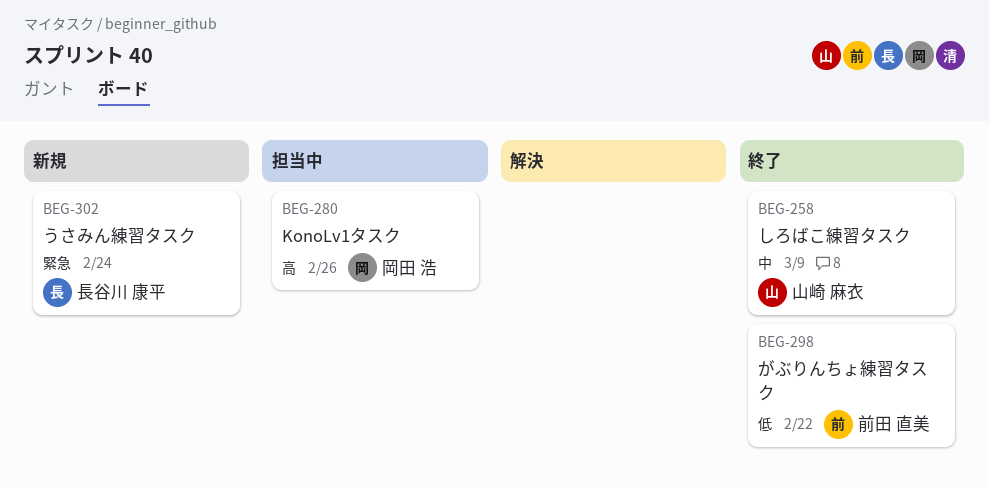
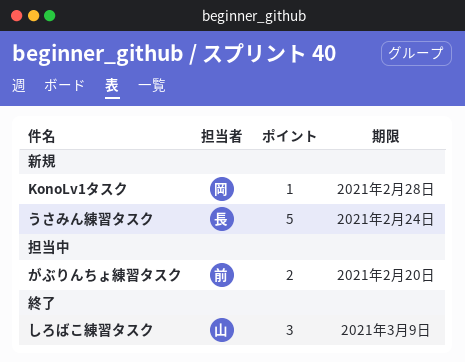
KonoLv1タスク, status: 担当中 -> 新規
KonoLv1タスク, due: Feb 26 -> Feb 28
がぶりんちょ練習タスク, status: 終了 -> 担当中
がぶりんちょ練習タスク, due: Feb 22 -> Feb 20

